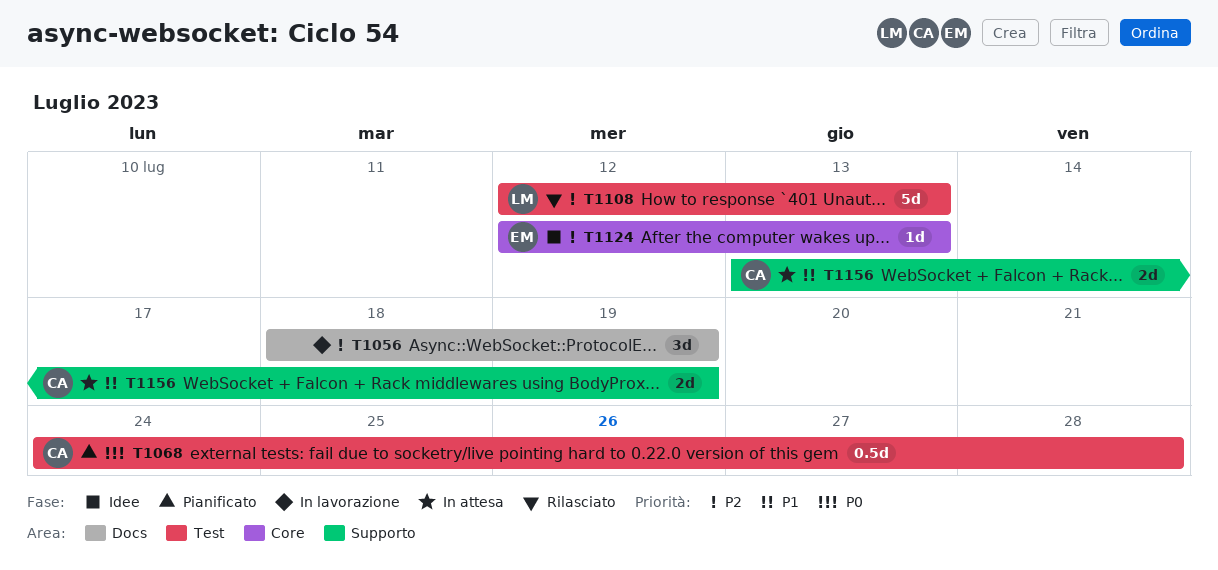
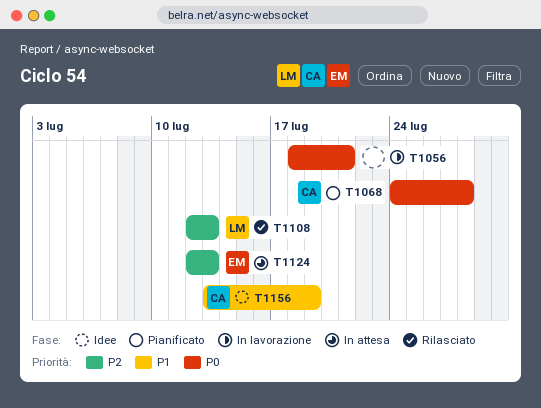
T1056, priority: P2 -> P0
T1056, due: Jul 19 -> Jul 21
T1124, status: Idee -> In attesa
T1156, status: In attesa -> Idee

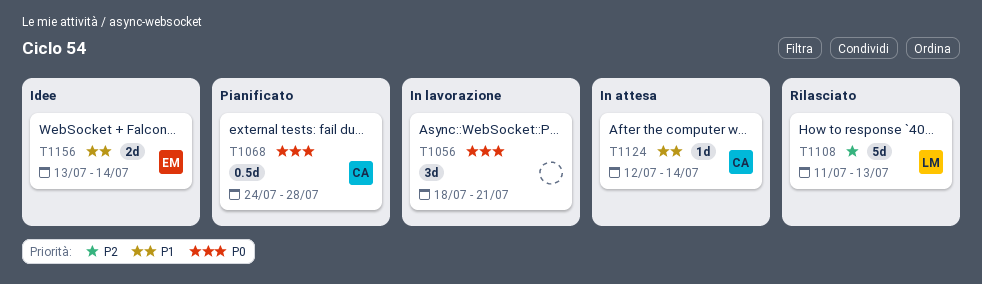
T1108, start: Jul 12 -> Jul 11
T1124, owner: EM -> CA
T1124, priority: P2 -> P1
T1124, due: Jul 13 -> Jul 14
T1156, owner: CA -> EM
T1156, due: Jul 19 -> Jul 14

